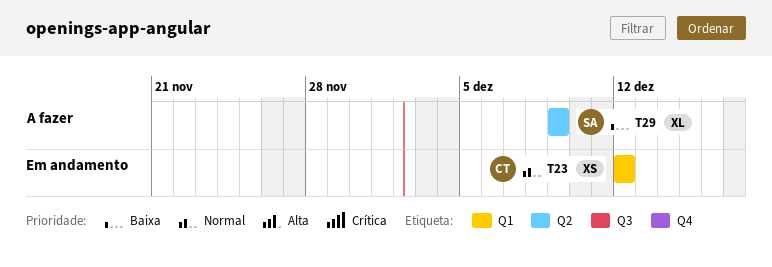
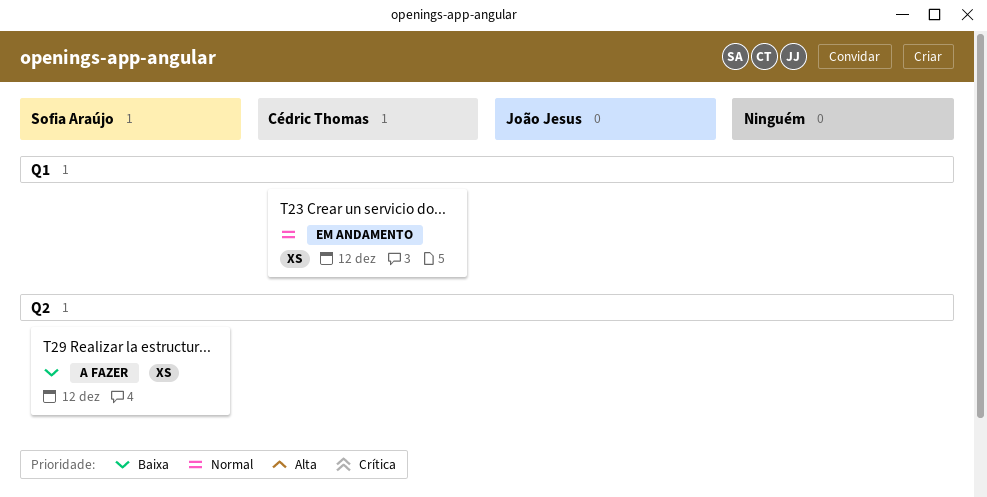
T29, estimate: XL -> XS
T29, due: Dec 9 -> Dec 12

